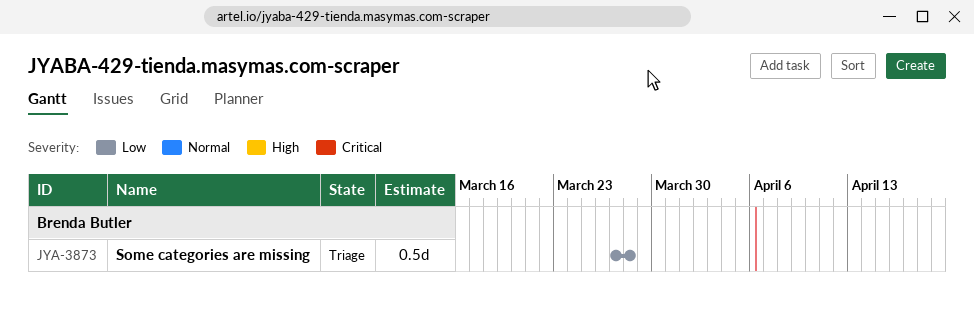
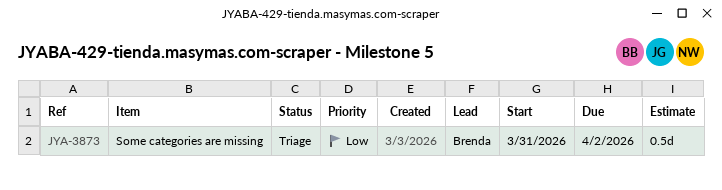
JYA-3873, start: Mar 27 -> Mar 31
JYA-3873, due: Mar 28 -> Apr 2

